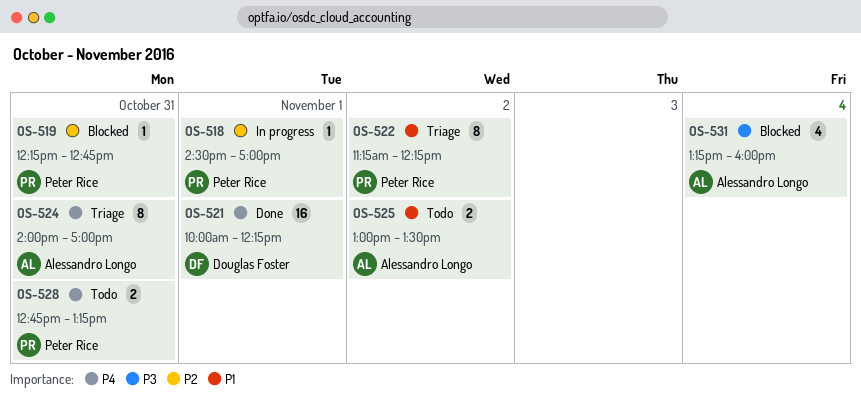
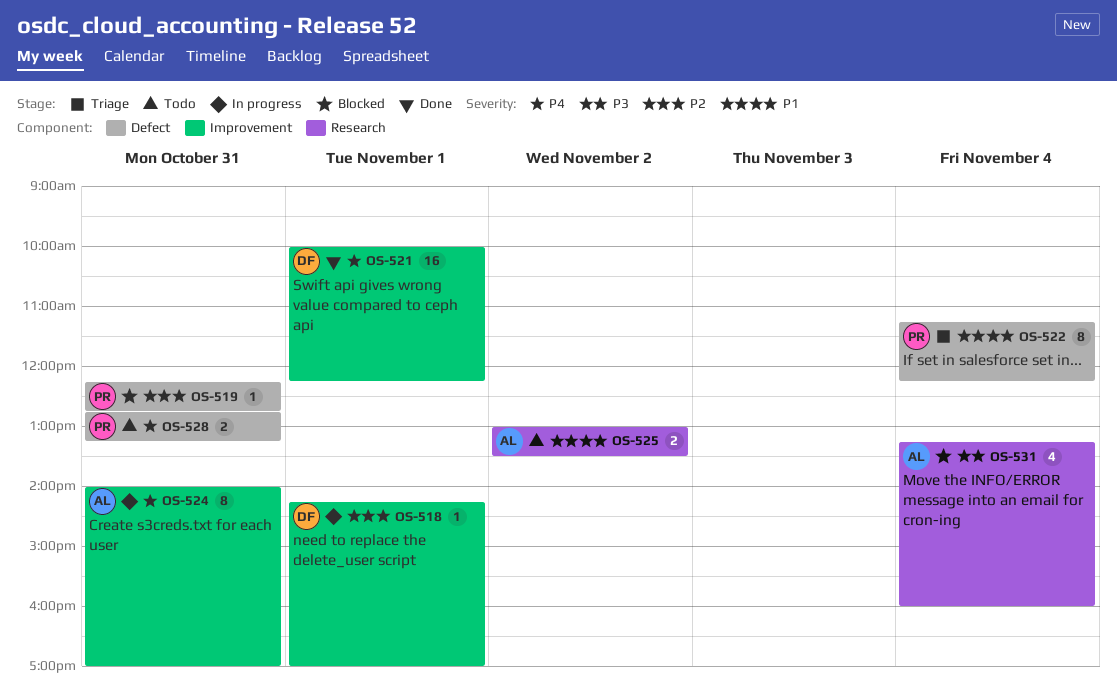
OS-518, owner: Peter Rice -> Douglas Foster
OS-518, begins: 14:30 -> 14:15
OS-522, day: Nov 2 -> Nov 4
OS-524, status: Triage -> In progress

